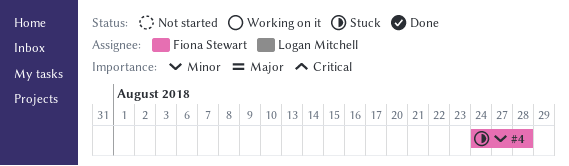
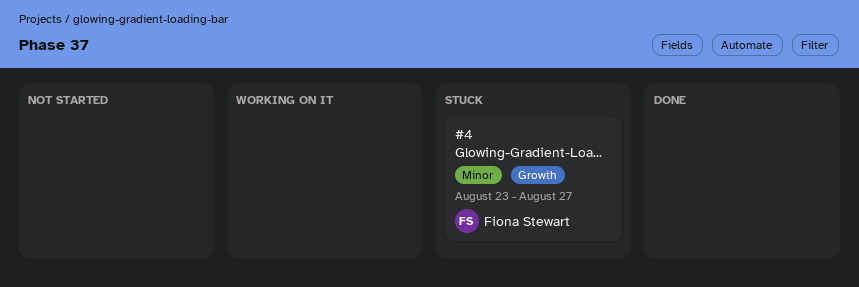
#4, start: Aug 24 -> Aug 23
#4, due: Aug 28 -> Aug 27

